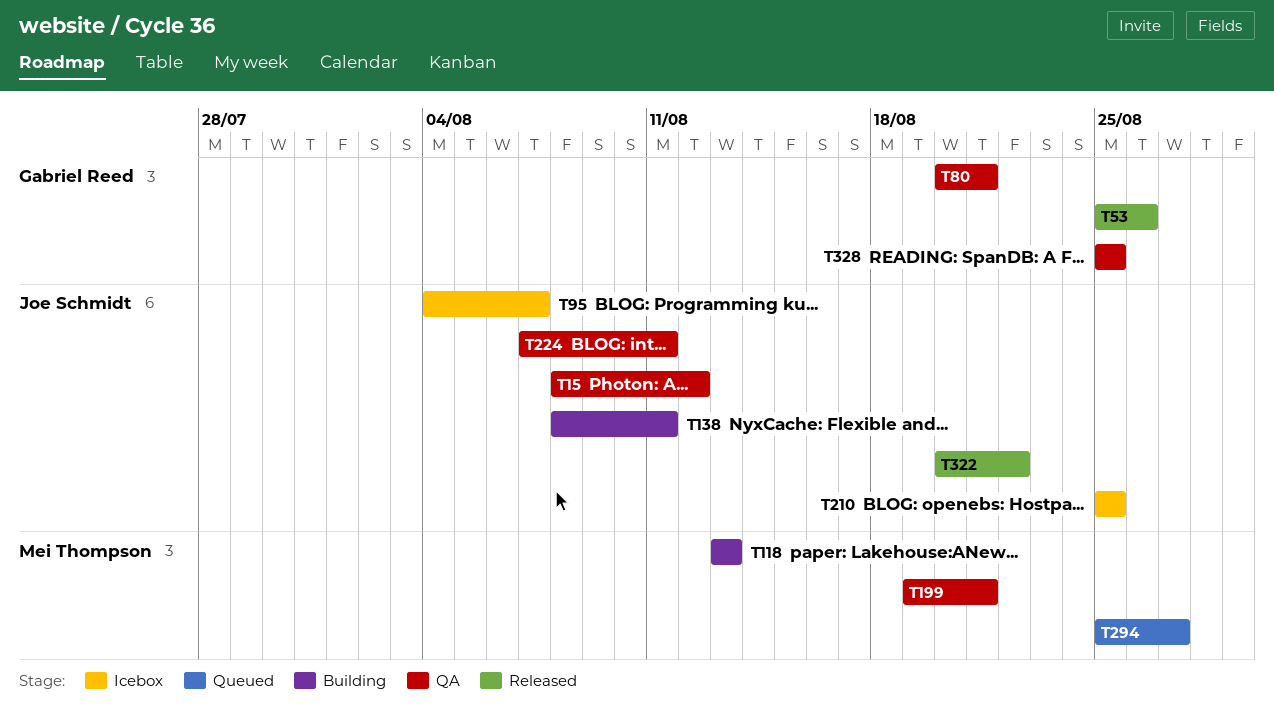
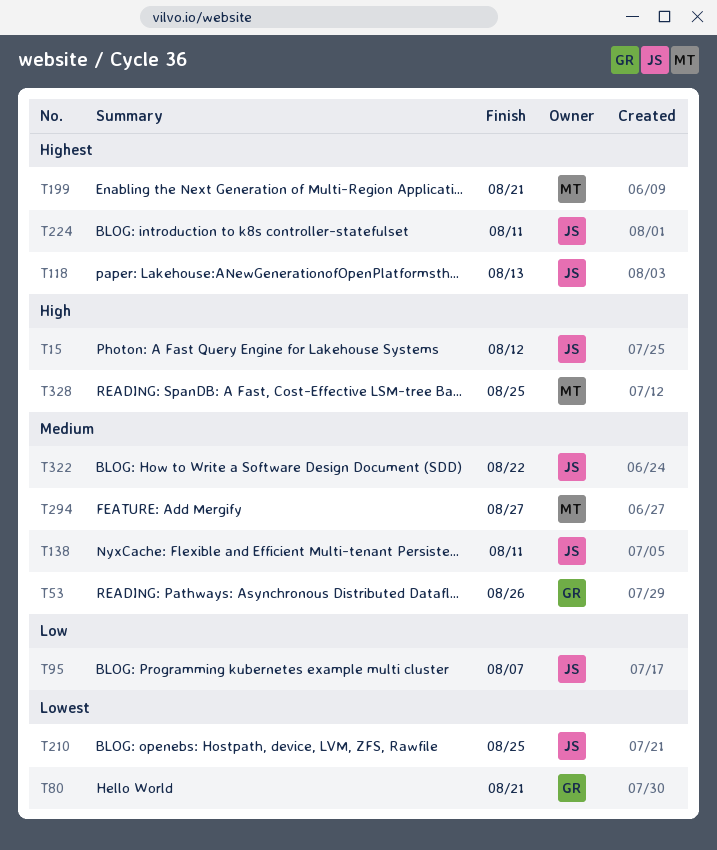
T118, owner: Mei Thompson -> Joe Schmidt
T328, owner: Gabriel Reed -> Mei Thompson

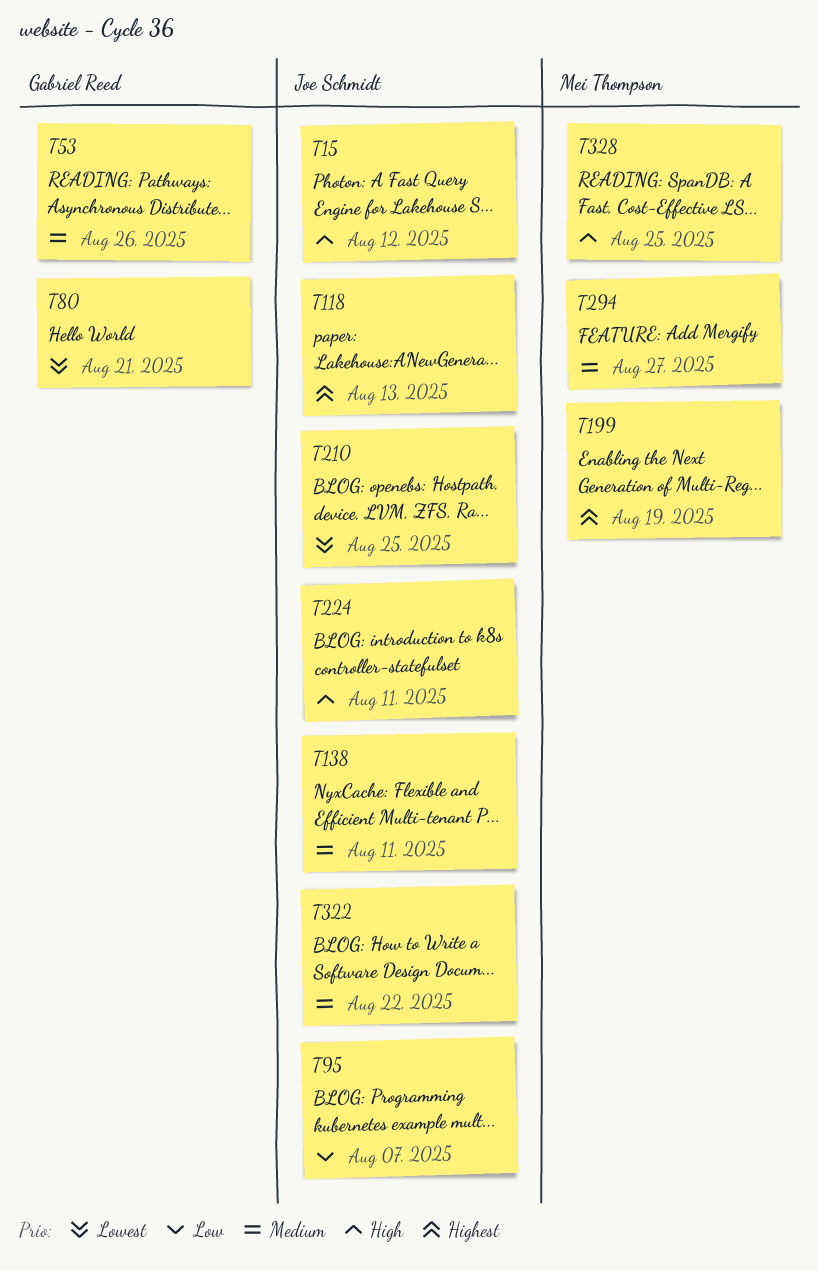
T199, due: Aug 21 -> Aug 19
T224, priority: Highest -> High

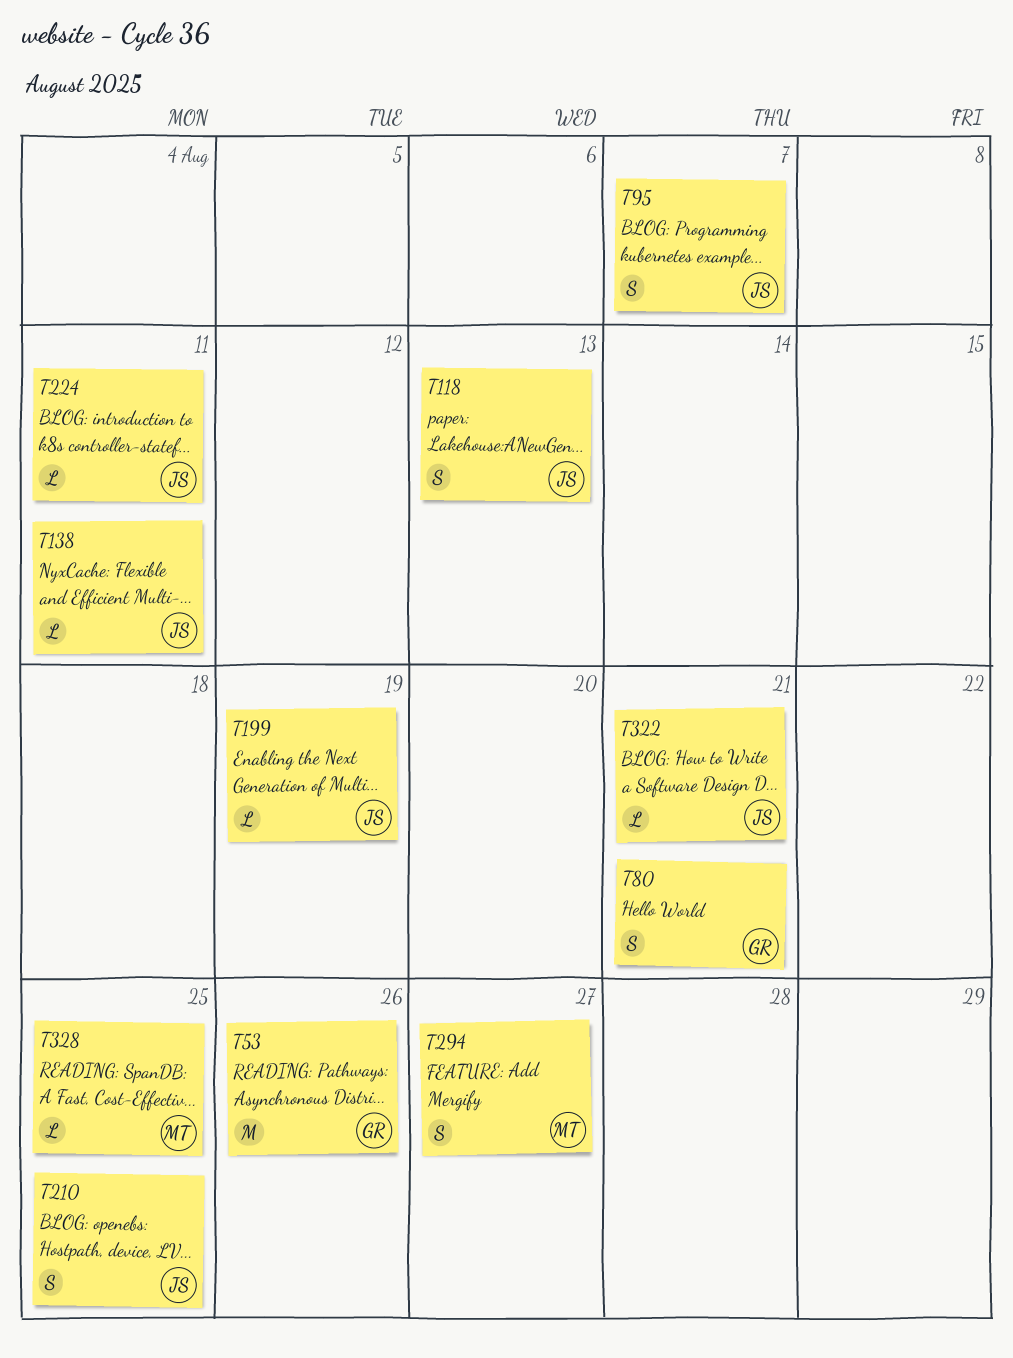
T15: present -> none
T199, owner: Mei Thompson -> Joe Schmidt
T322, due: Aug 22 -> Aug 21

